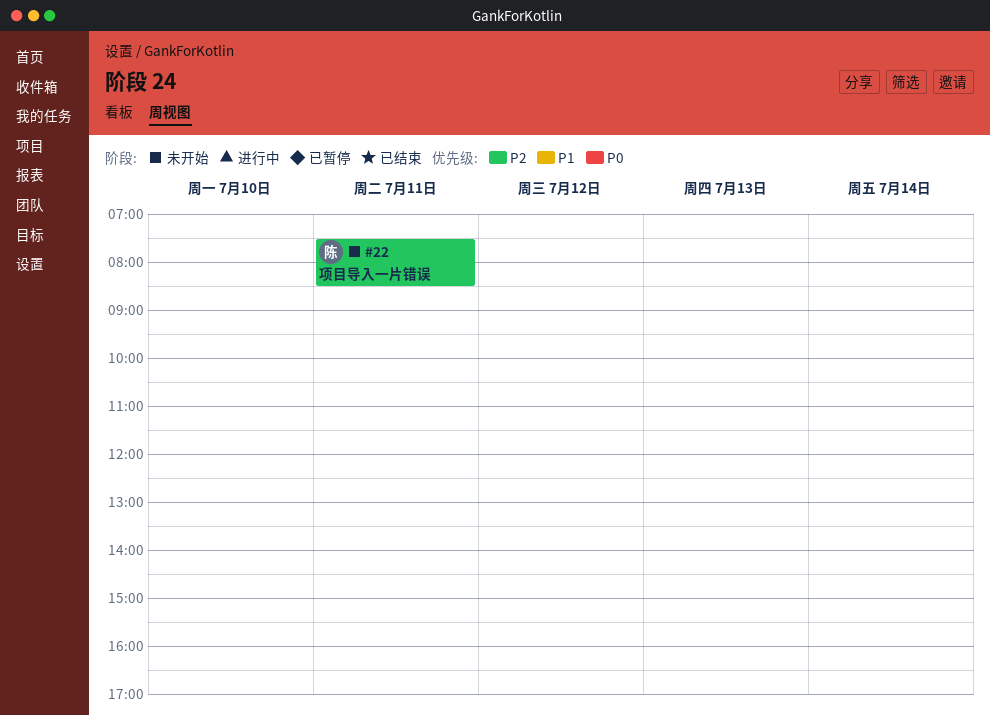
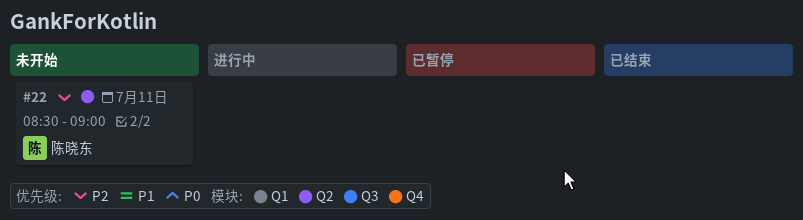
#22, begins: 07:30 -> 08:30
#22, ends: 08:30 -> 09:00

